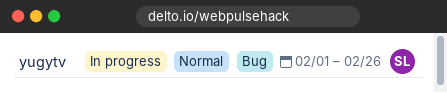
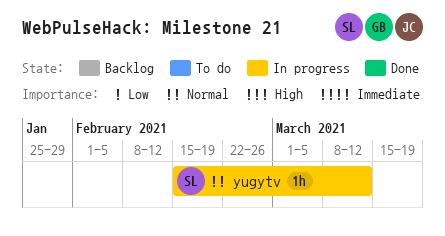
yugytv, start: Feb 1 -> Feb 15
yugytv, due: Feb 26 -> Mar 12

